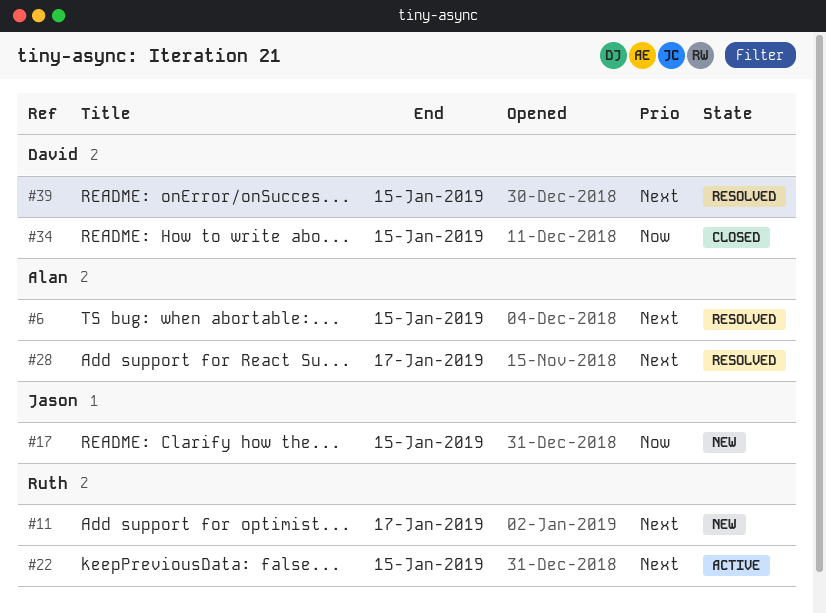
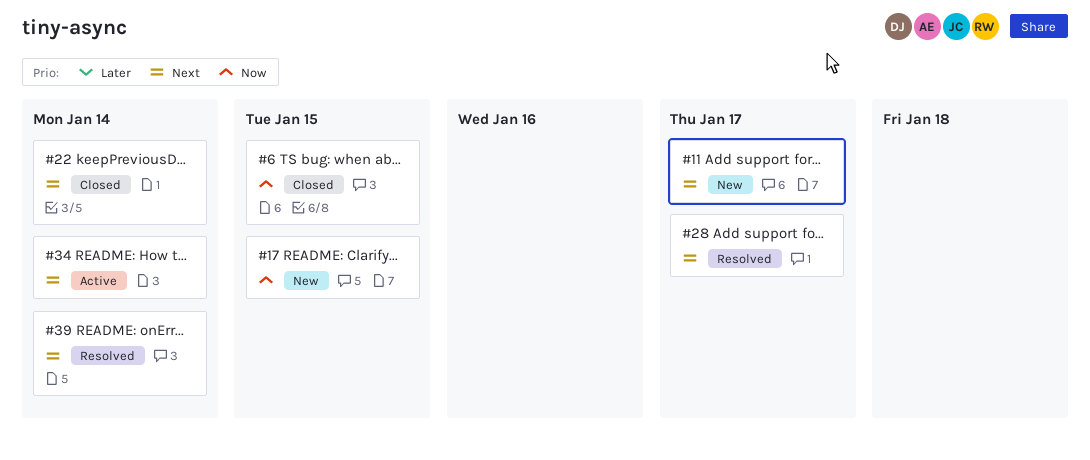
#6, status: Resolved -> Closed
#6, priority: Next -> Now
#22, status: Active -> Closed
#22, due: Jan 15 -> Jan 14
#34, status: Closed -> Active
#34, priority: Now -> Next
#34, due: Jan 15 -> Jan 14
#39, due: Jan 15 -> Jan 14

